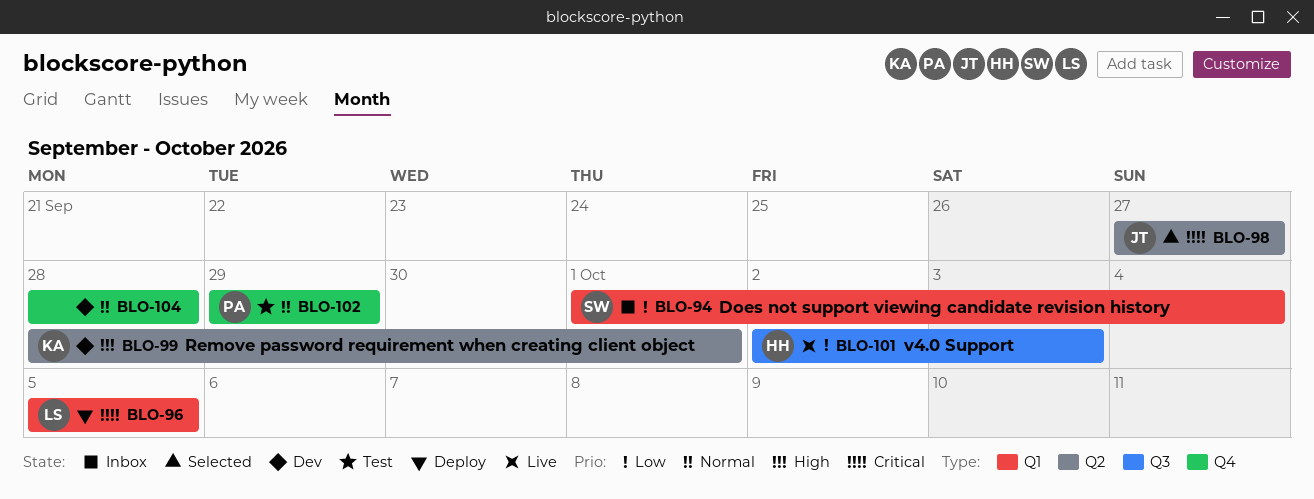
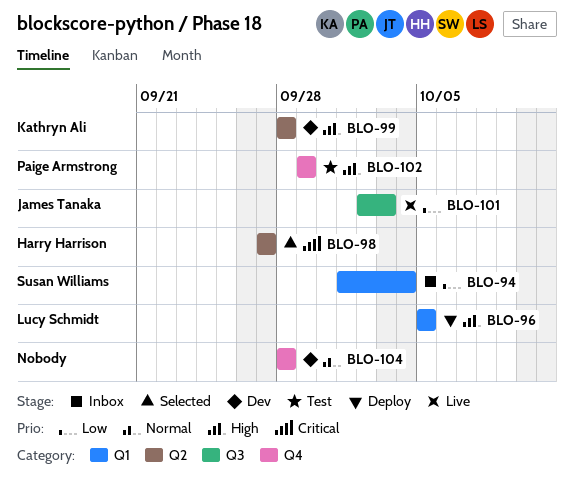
BLO-96, priority: Critical -> High
BLO-98, owner: James Tanaka -> Harry Harrison
BLO-99, due: Oct 1 -> Sep 28
BLO-101, owner: Harry Harrison -> James Tanaka
BLO-102, priority: Normal -> High

